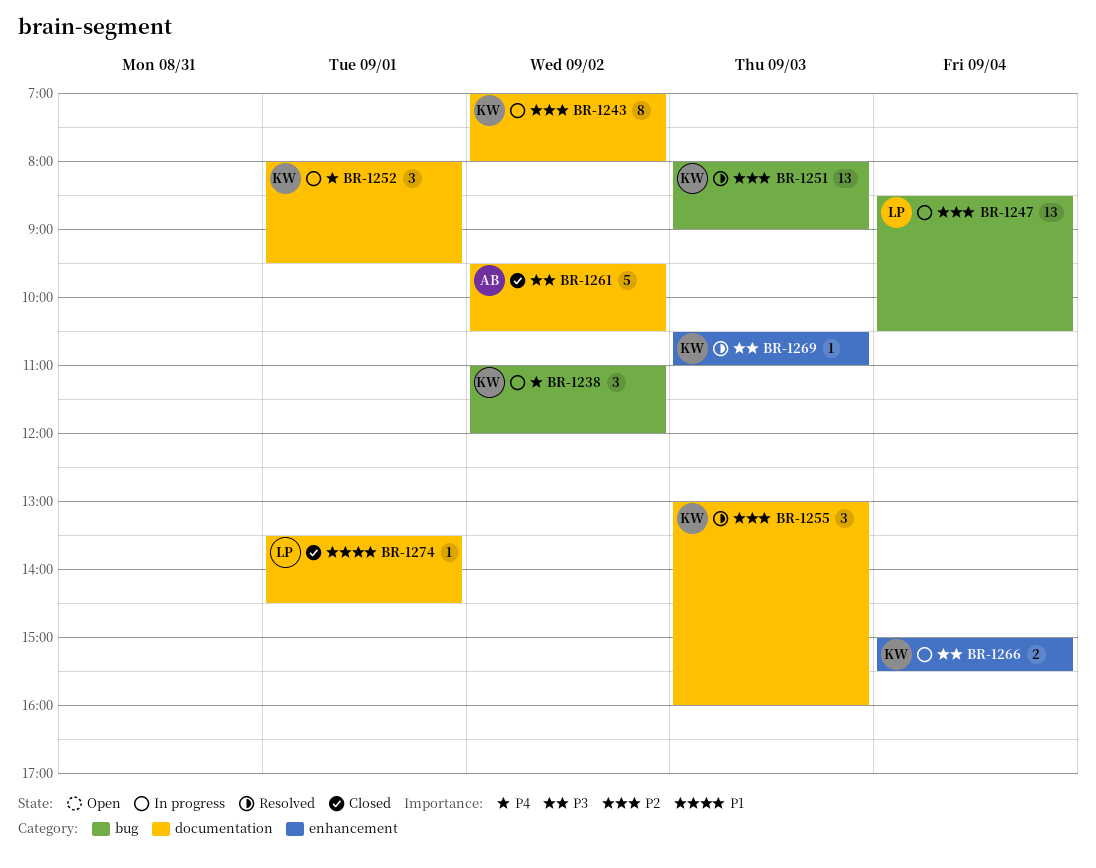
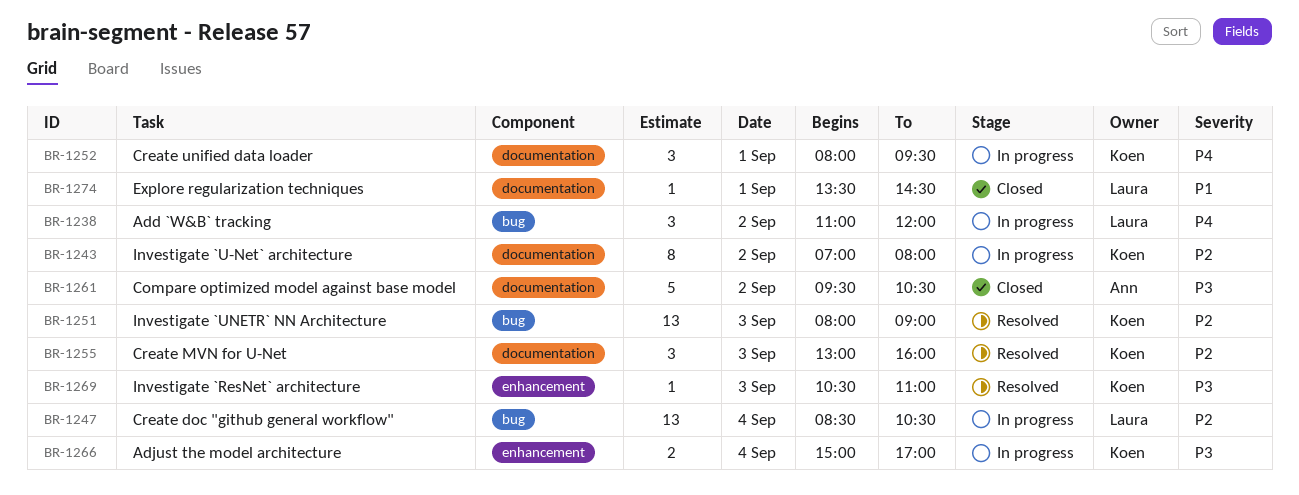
BR-1238, owner: Koen -> Laura
BR-1266, ends: 15:30 -> 17:00

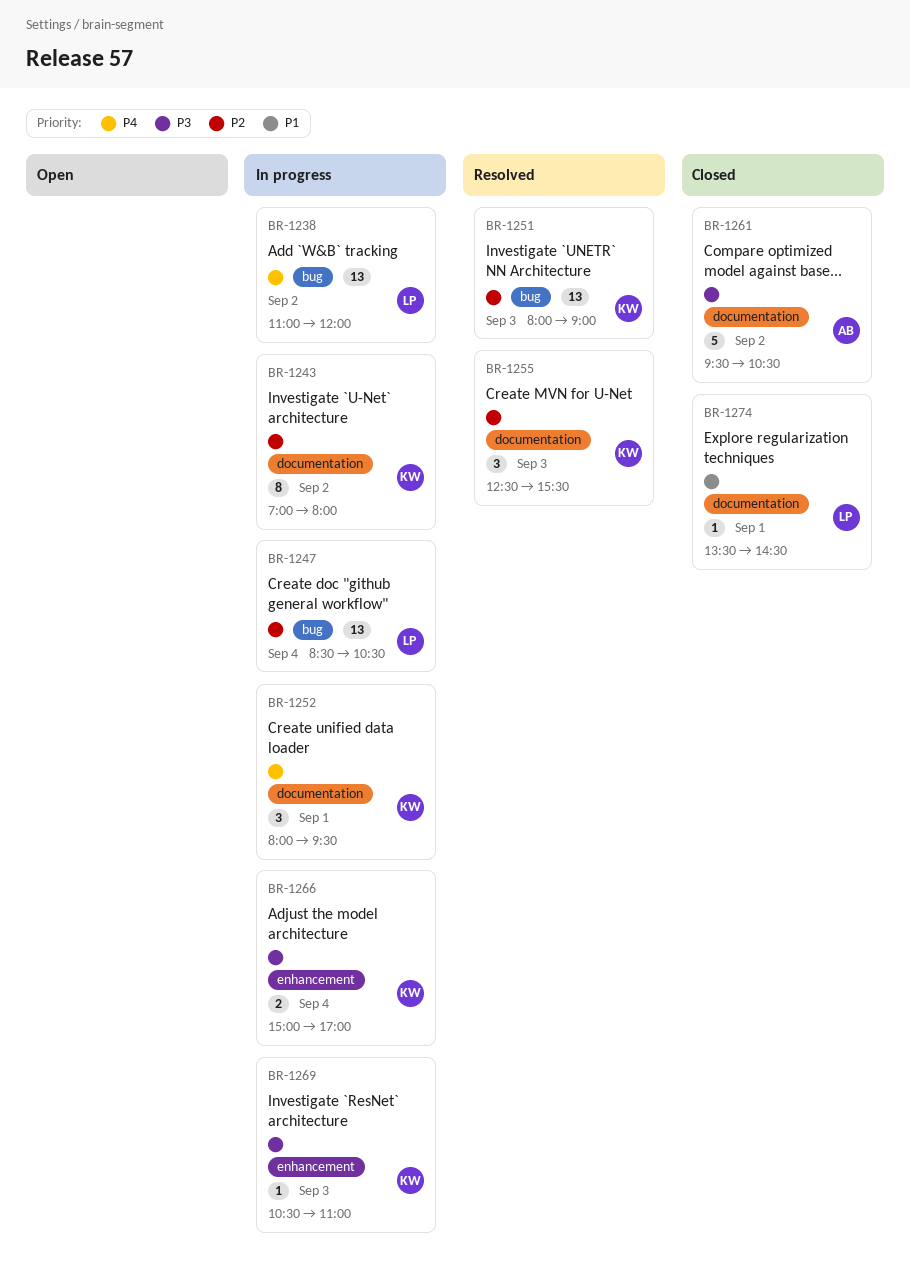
BR-1238, estimate: 3 -> 13
BR-1255, begins: 13:00 -> 12:30
BR-1255, ends: 16:00 -> 15:30
BR-1269, status: Resolved -> In progress

